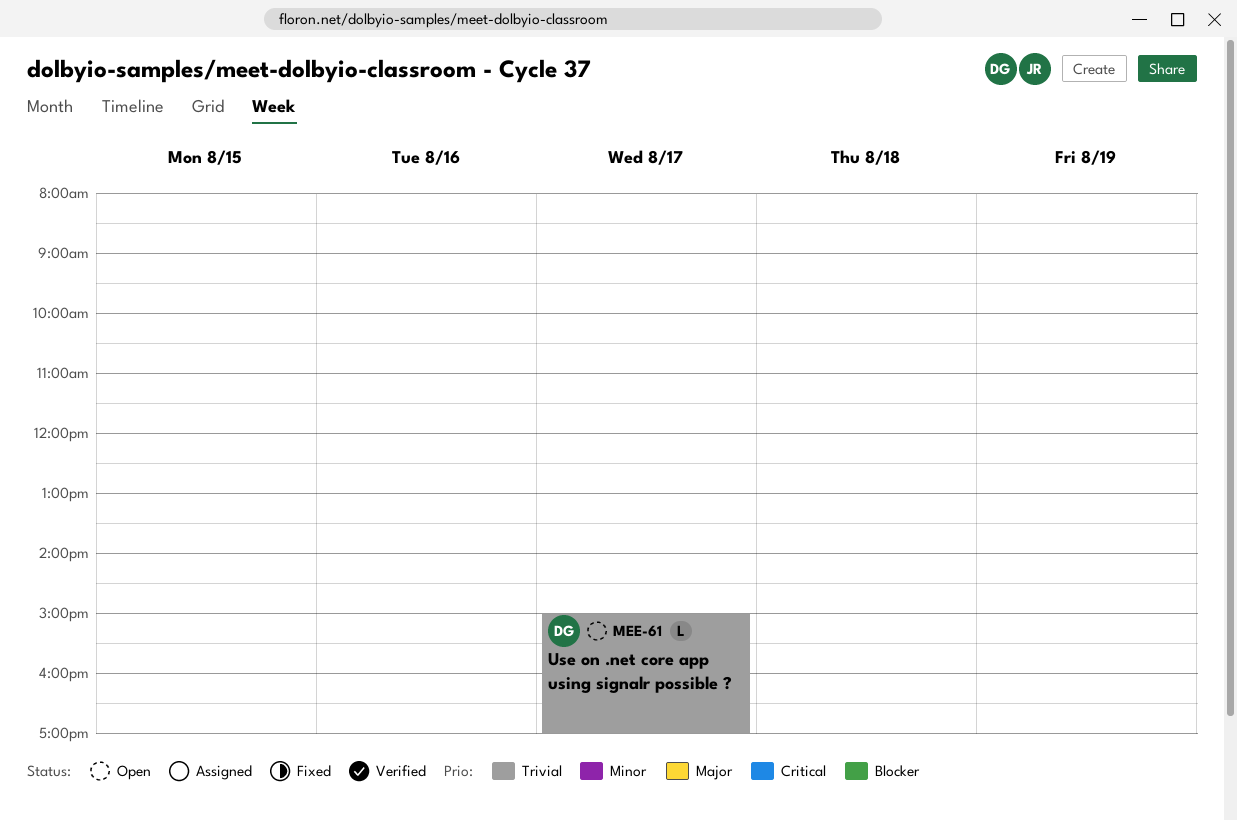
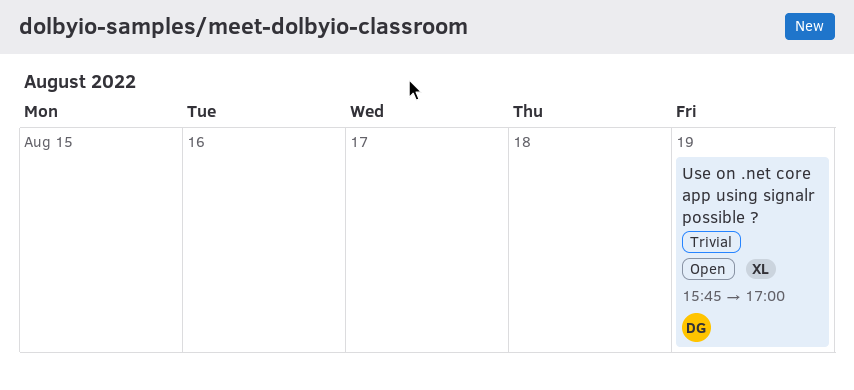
Use on .net core app using signalr possible ?, estimate: L -> XL
Use on .net core app using signalr possible ?, day: Aug 17 -> Aug 19
Use on .net core app using signalr possible ?, begins: 15:00 -> 15:45

